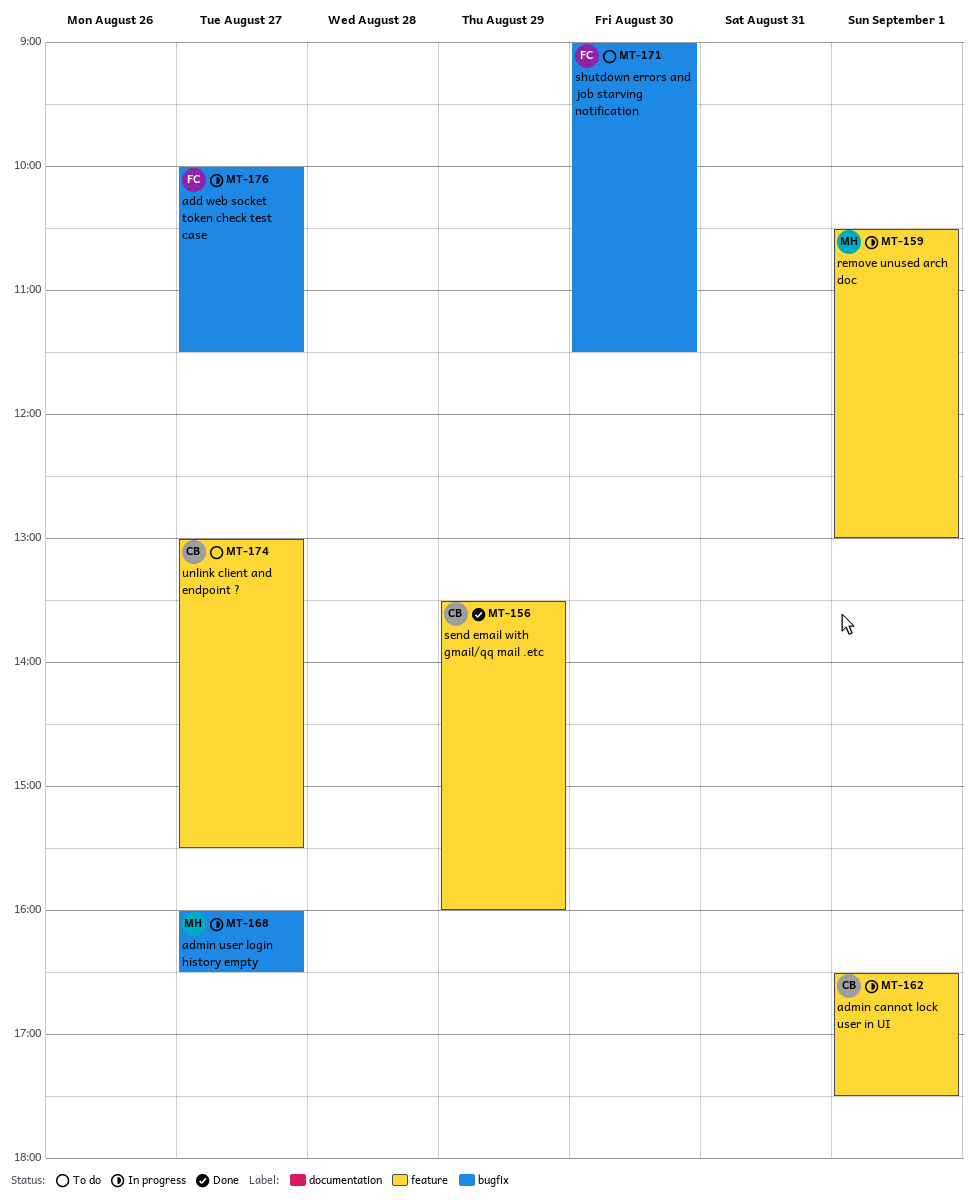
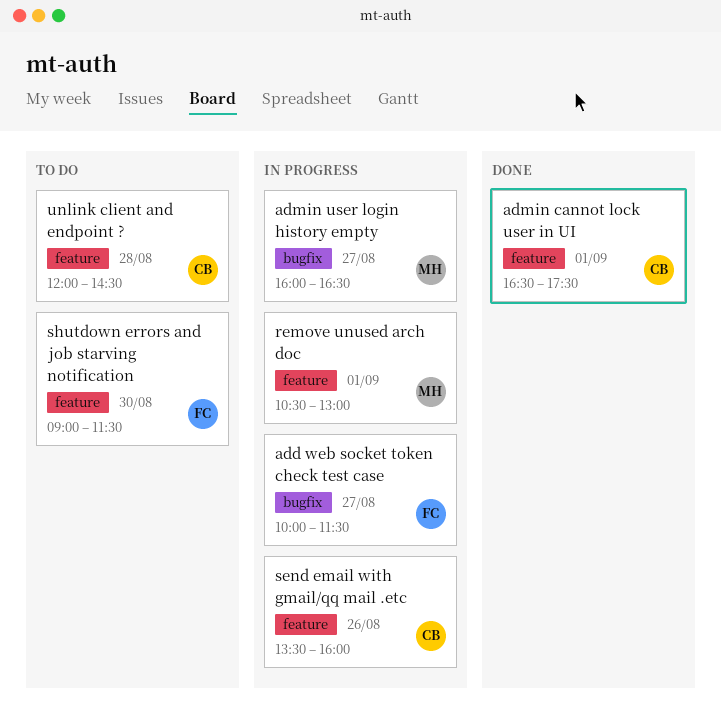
admin cannot lock user in UI, status: In progress -> Done
send email with gmail/qq mail .etc, status: Done -> In progress
send email with gmail/qq mail .etc, day: Aug 29 -> Aug 26
shutdown errors and job starving notification, label: bugfix -> feature
unlink client and endpoint ?, day: Aug 27 -> Aug 28
unlink client and endpoint ?, begins: 13:00 -> 12:00
unlink client and endpoint ?, ends: 15:30 -> 14:30

